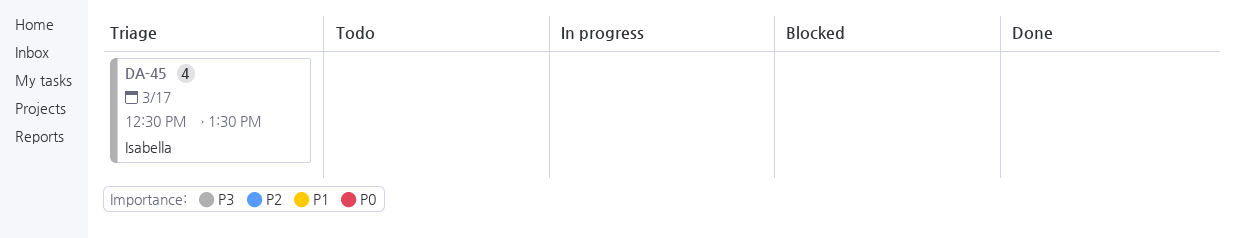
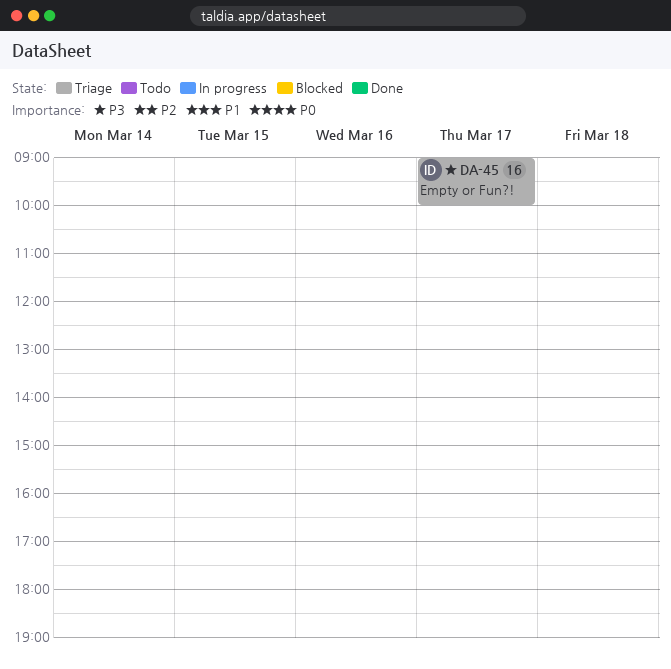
DA-45, estimate: 4 -> 16
DA-45, begins: 12:30 -> 09:00
DA-45, ends: 13:30 -> 10:00

